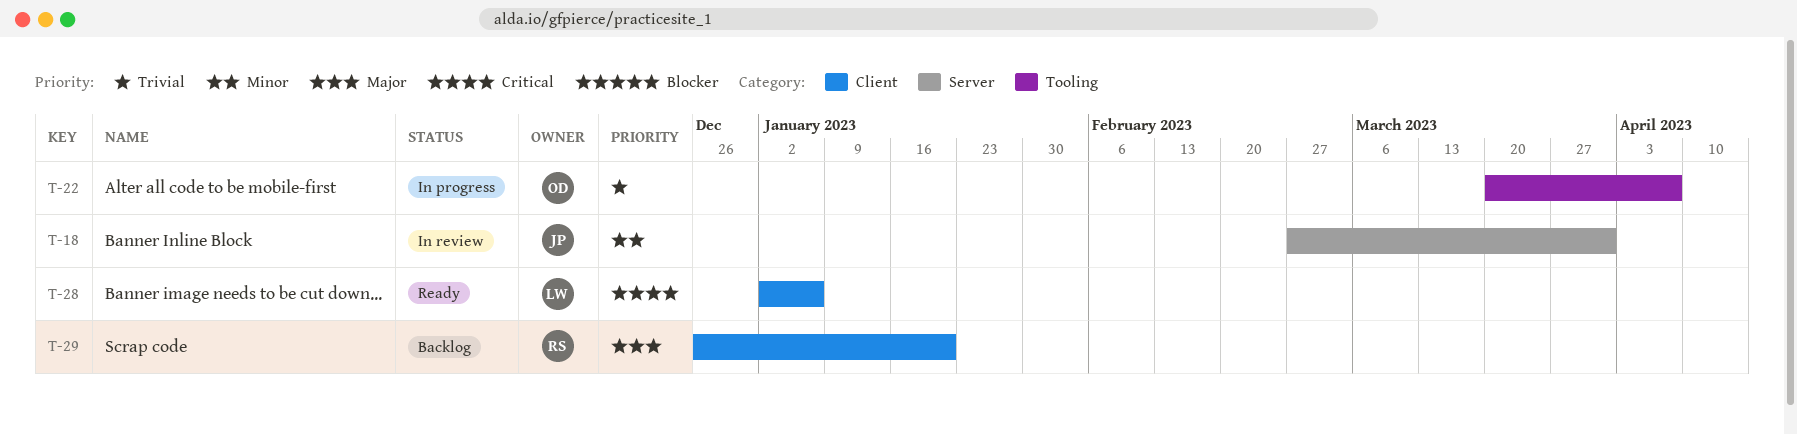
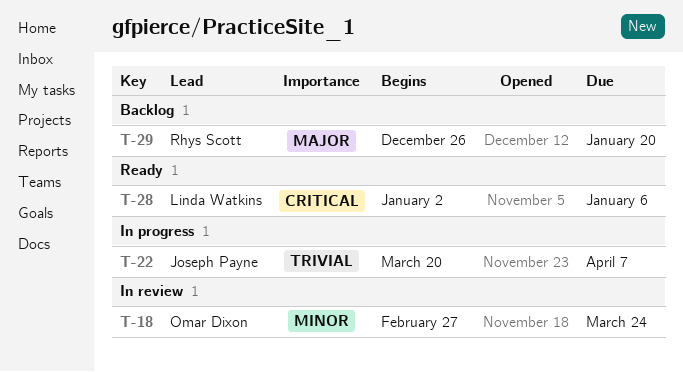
T-18, owner: Joseph Payne -> Omar Dixon
T-18, due: Mar 31 -> Mar 24
T-22, owner: Omar Dixon -> Joseph Payne

